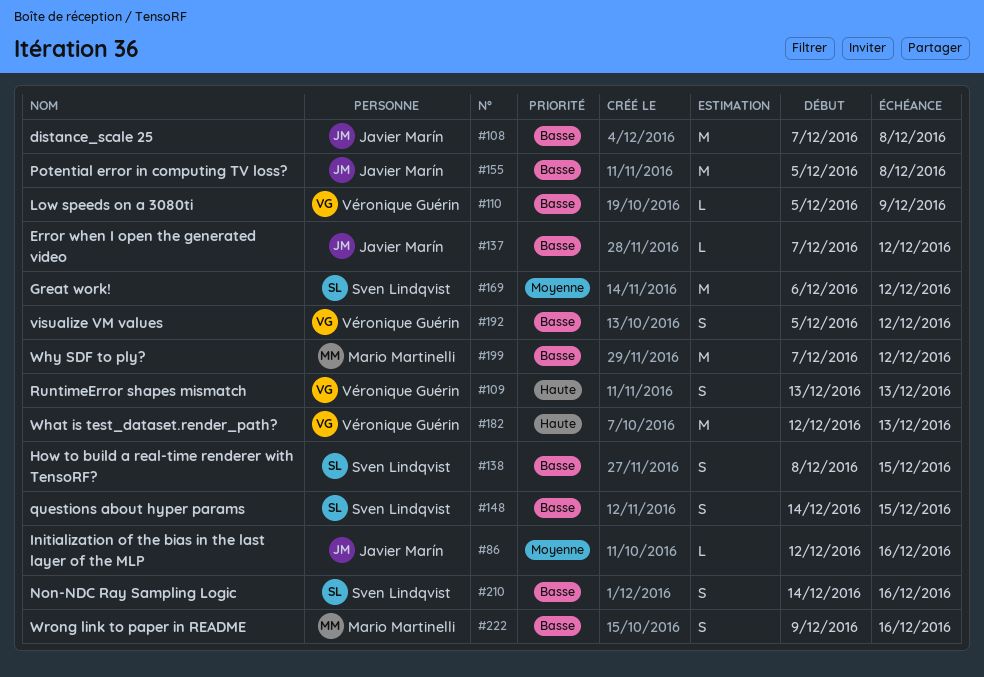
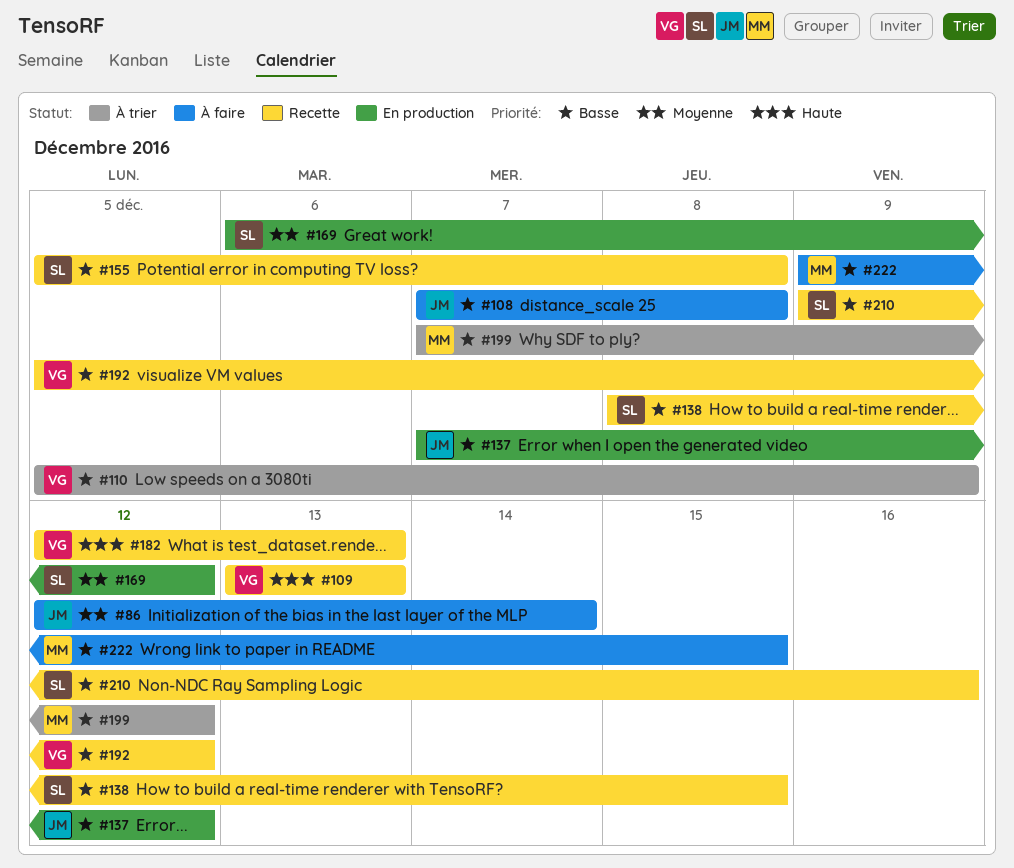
#86, due: Dec 16 -> Dec 14
#148: present -> none
#155, owner: Javier Marín -> Sven Lindqvist
#210, start: Dec 14 -> Dec 9
#222, due: Dec 16 -> Dec 15

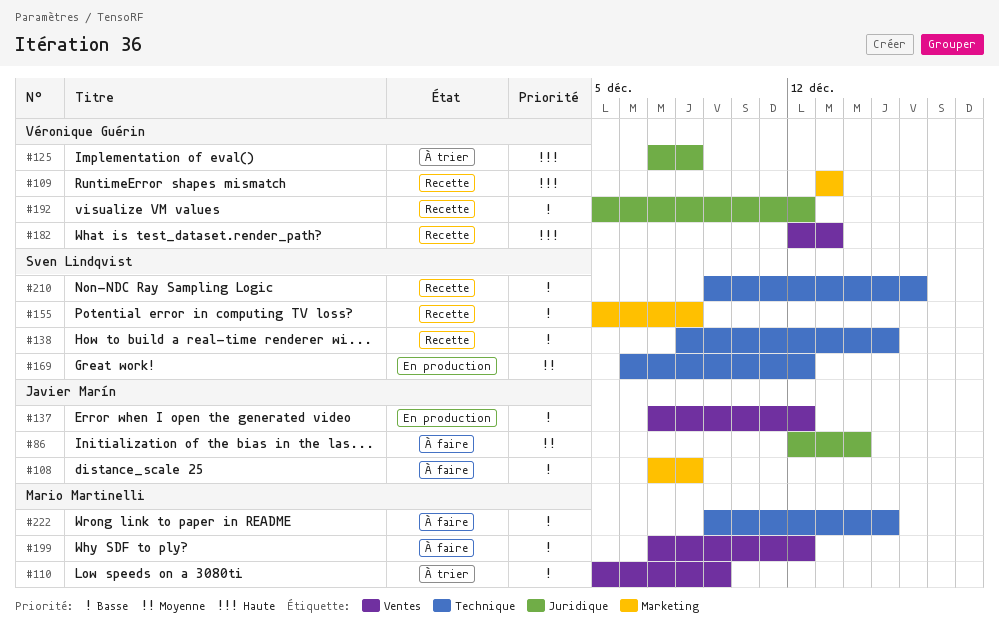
#110, owner: Véronique Guérin -> Mario Martinelli
#125: none -> present
#199, status: À trier -> À faire

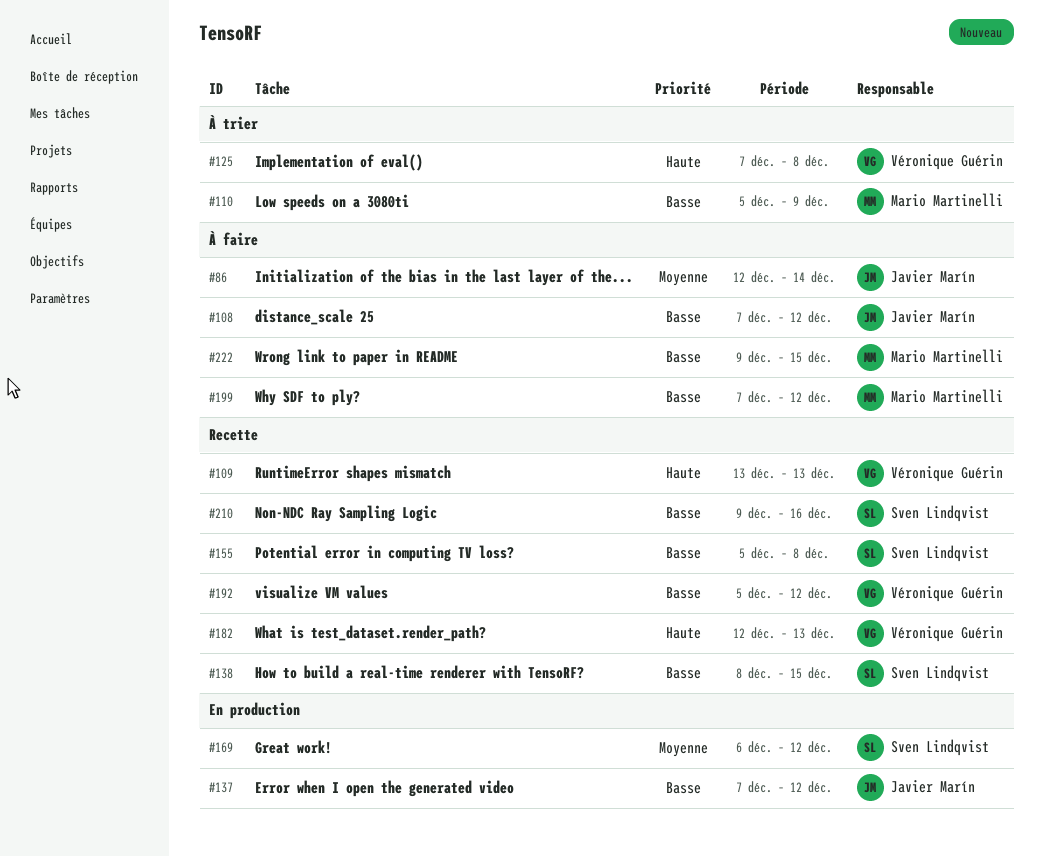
#108, due: Dec 8 -> Dec 12

